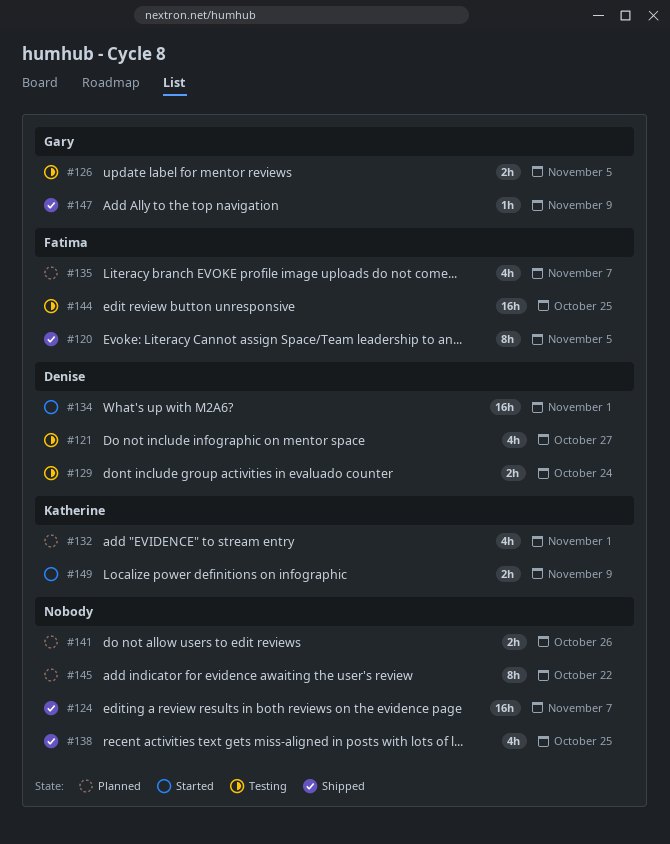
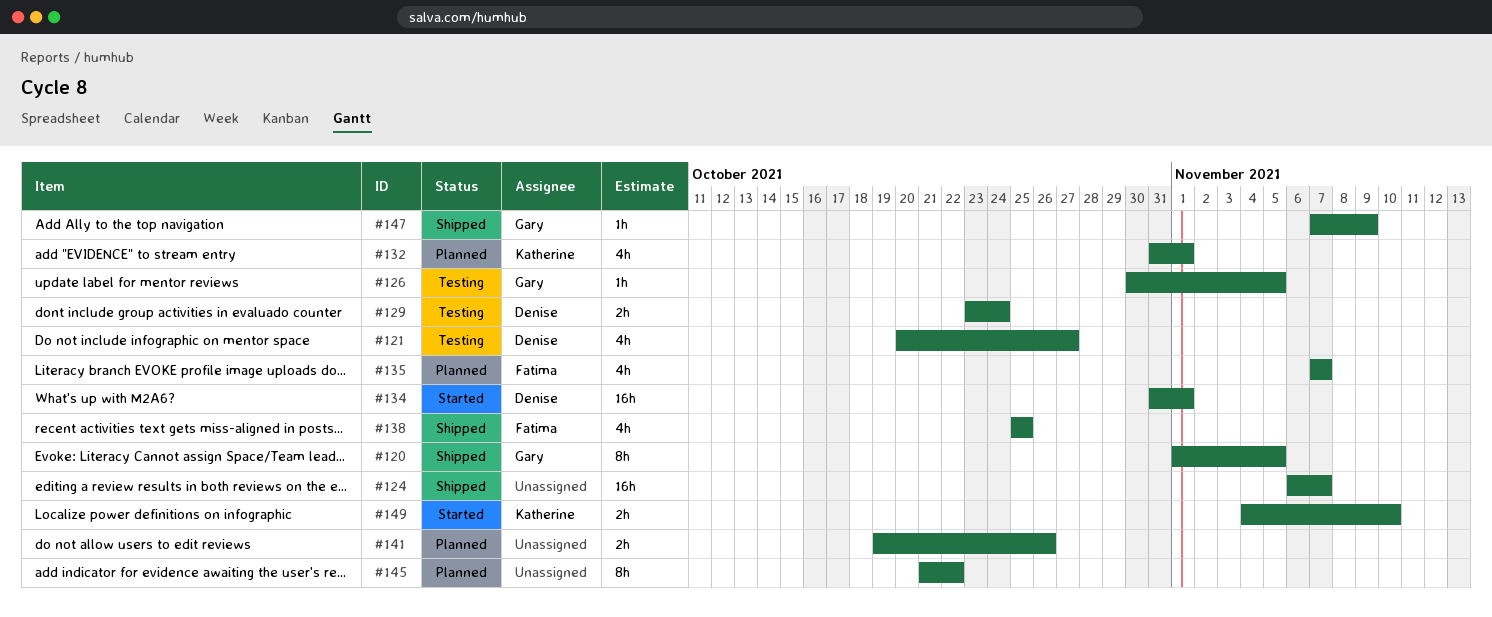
#120, owner: Fatima -> Gary
#126, estimate: 2h -> 1h
#138, owner: none -> Fatima
#144: present -> none
#149, due: Nov 9 -> Nov 10

